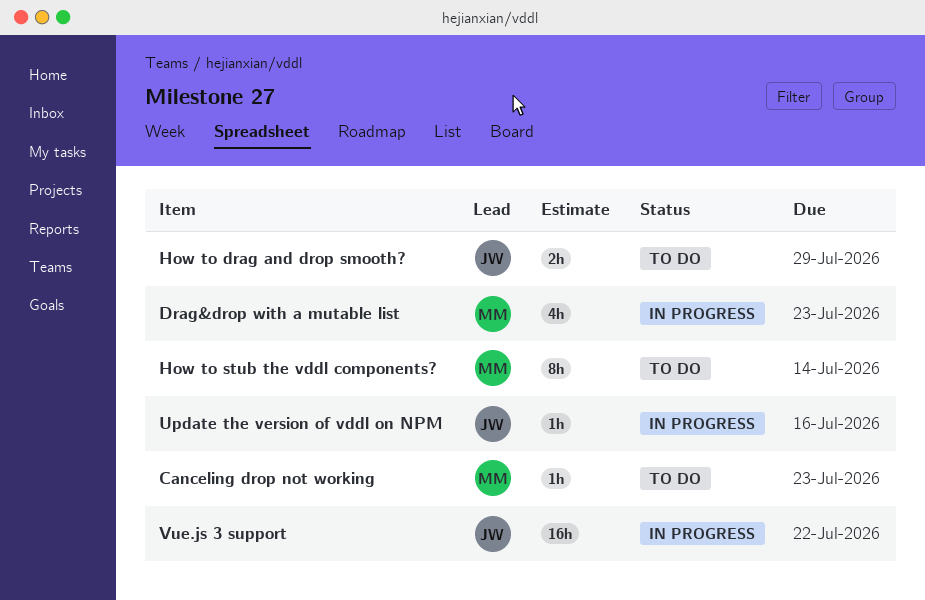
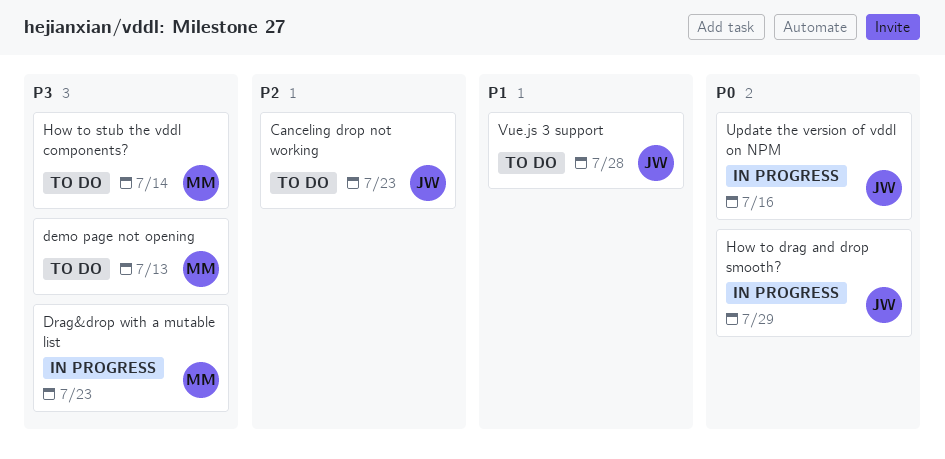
Canceling drop not working, owner: MM -> JW
demo page not opening: none -> present
How to drag and drop smooth?, status: To do -> In progress
Vue.js 3 support, status: In progress -> To do
Vue.js 3 support, due: Jul 22 -> Jul 28

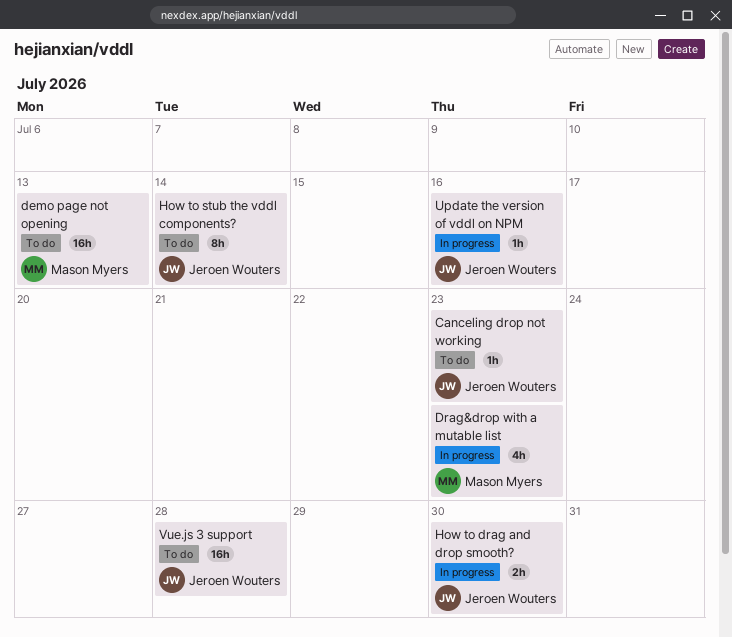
How to drag and drop smooth?, due: Jul 29 -> Jul 30
How to stub the vddl components?, owner: Mason Myers -> Jeroen Wouters

